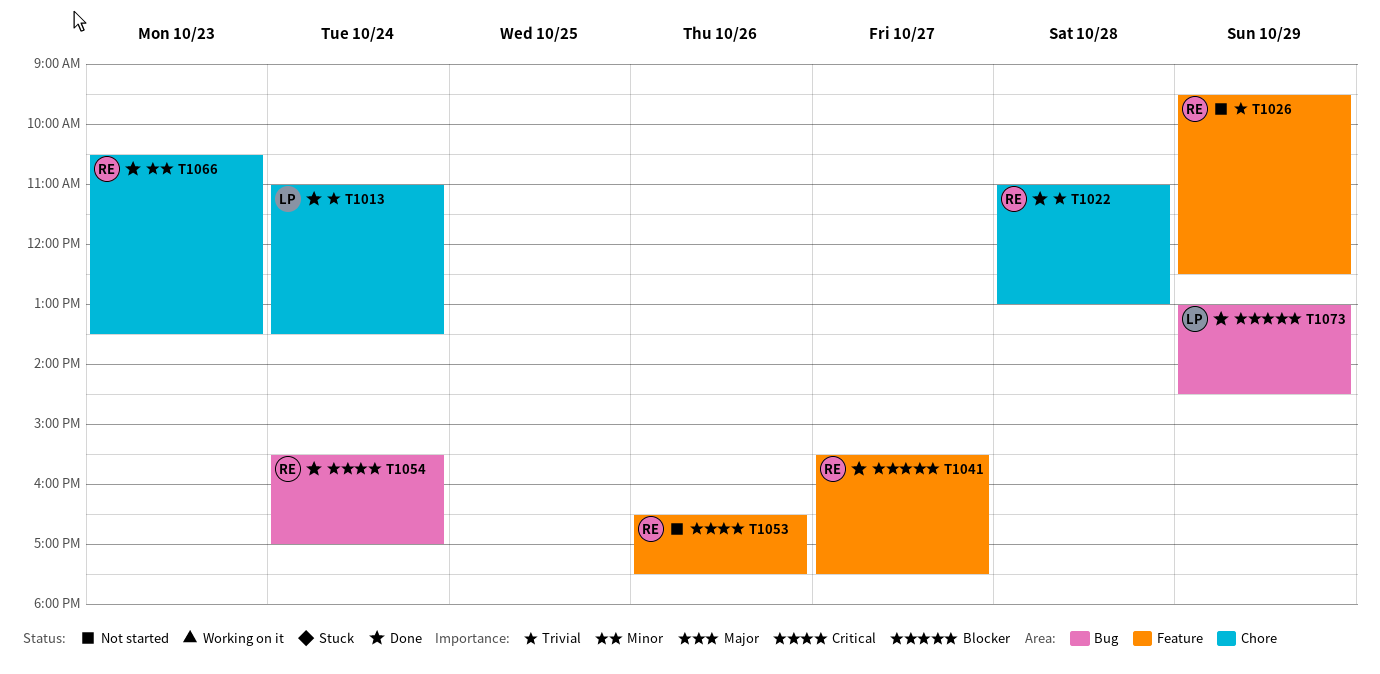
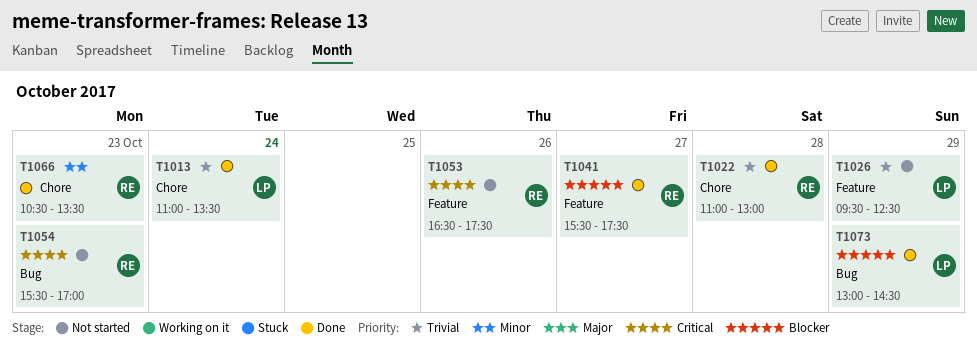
T1026, owner: RE -> LP
T1054, status: Done -> Not started
T1054, day: Oct 24 -> Oct 23

